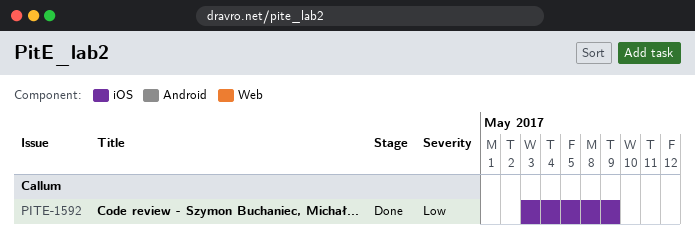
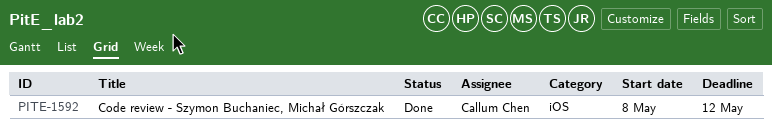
PITE-1592, start: May 3 -> May 8
PITE-1592, due: May 9 -> May 12

